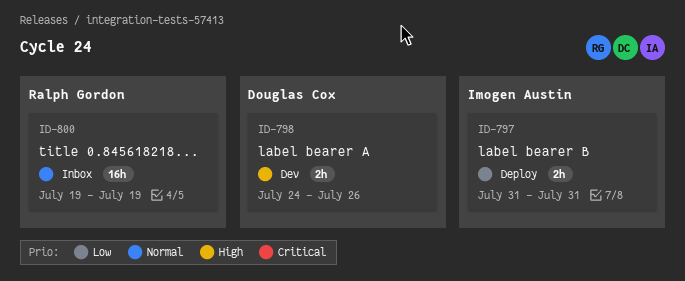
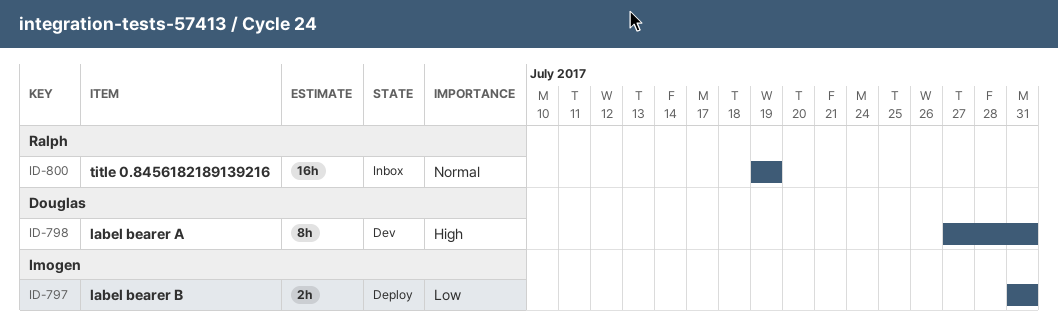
ID-798, estimate: 2h -> 8h
ID-798, start: Jul 24 -> Jul 27
ID-798, due: Jul 26 -> Jul 31

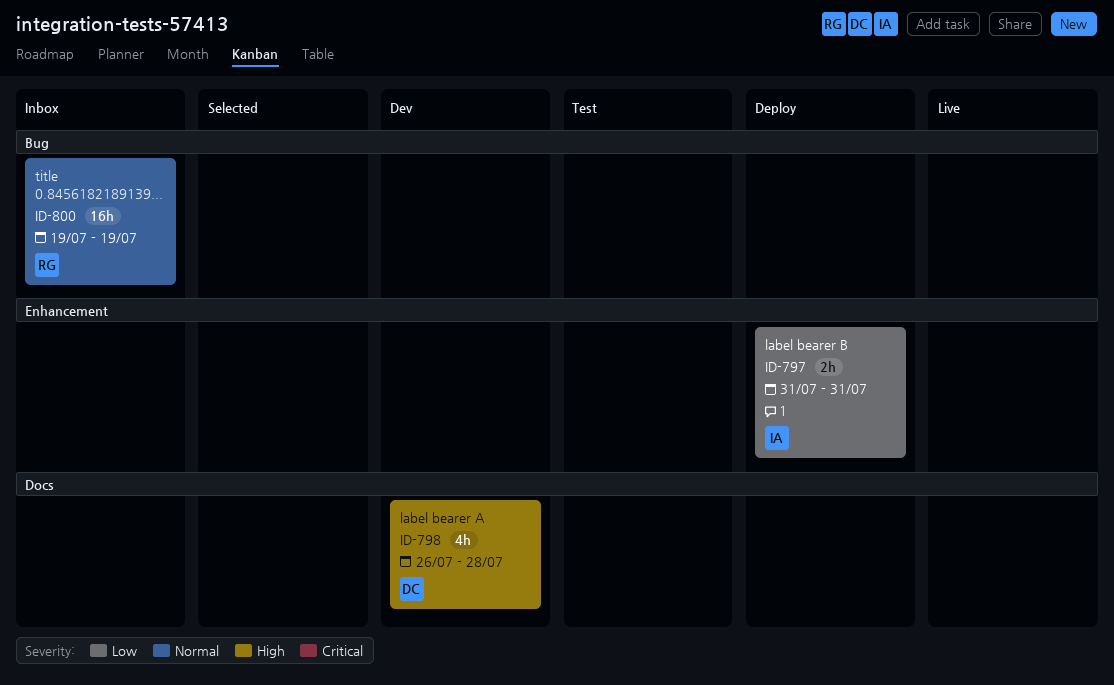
ID-798, estimate: 8h -> 4h
ID-798, start: Jul 27 -> Jul 26
ID-798, due: Jul 31 -> Jul 28

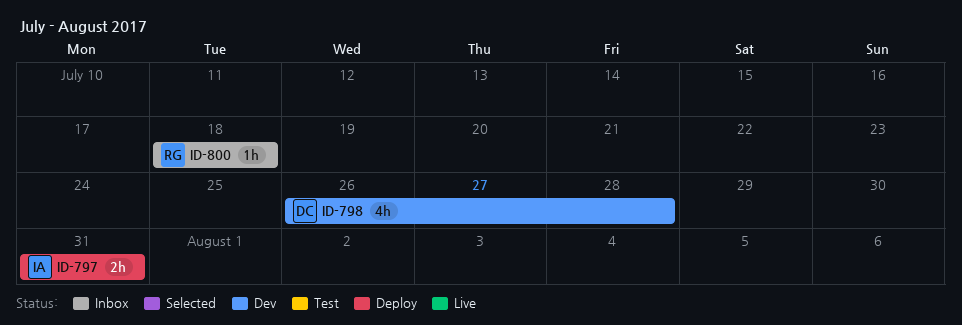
ID-800, estimate: 16h -> 1h
ID-800, start: Jul 19 -> Jul 18
ID-800, due: Jul 19 -> Jul 18

